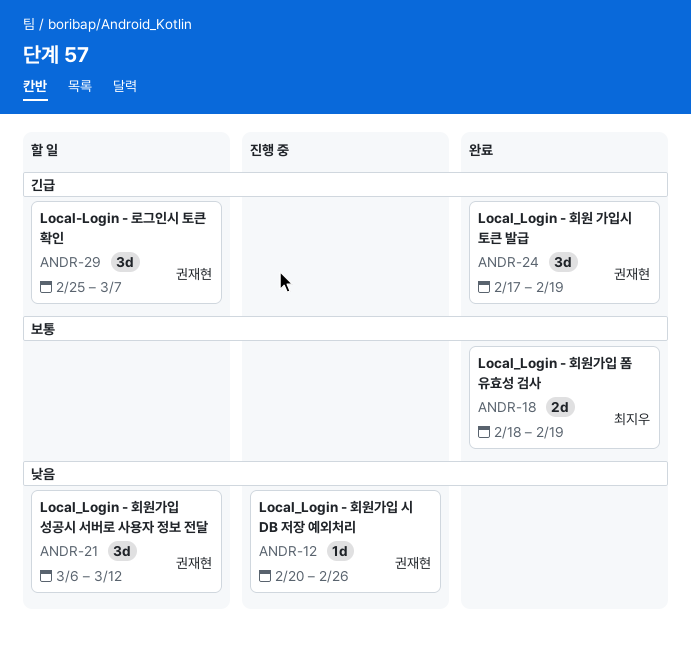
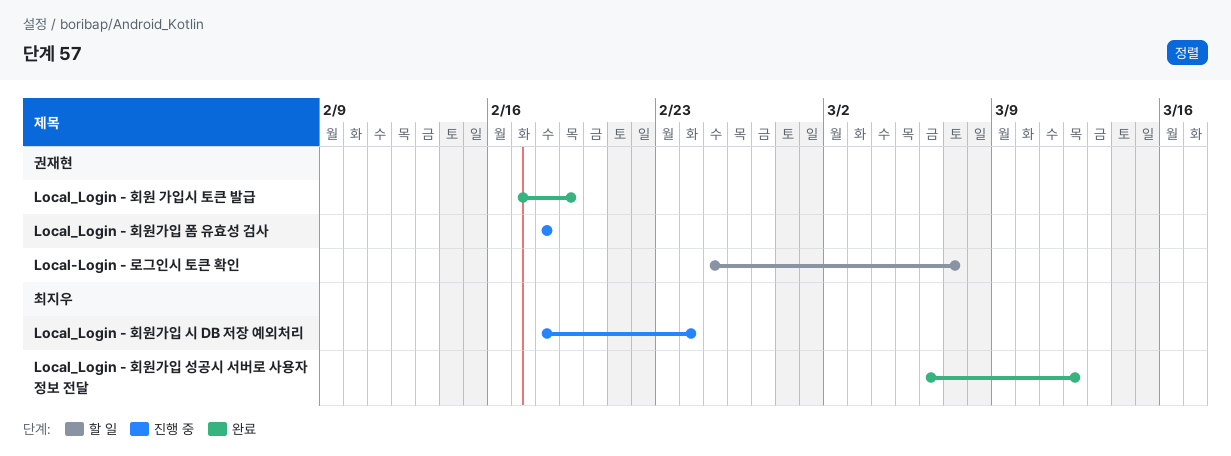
Local_Login - 회원가입 성공시 서버로 사용자 정보 전달, status: 할 일 -> 완료
Local_Login - 회원가입 성공시 서버로 사용자 정보 전달, owner: 권재현 -> 최지우
Local_Login - 회원가입 시 DB 저장 예외처리, owner: 권재현 -> 최지우
Local_Login - 회원가입 시 DB 저장 예외처리, start: Feb 20 -> Feb 18
Local_Login - 회원가입 시 DB 저장 예외처리, due: Feb 26 -> Feb 24
Local_Login - 회원가입 폼 유효성 검사, status: 완료 -> 진행 중
Local_Login - 회원가입 폼 유효성 검사, owner: 최지우 -> 권재현
Local_Login - 회원가입 폼 유효성 검사, due: Feb 19 -> Feb 18

